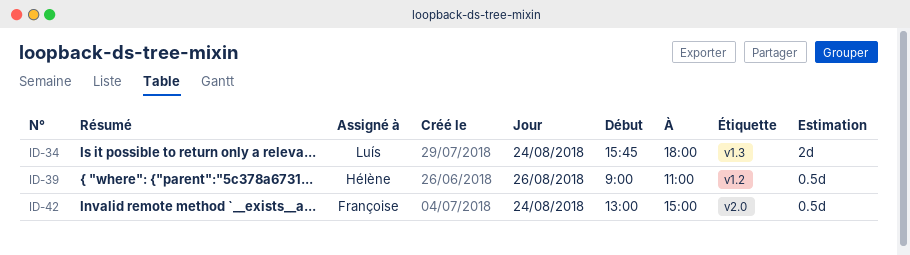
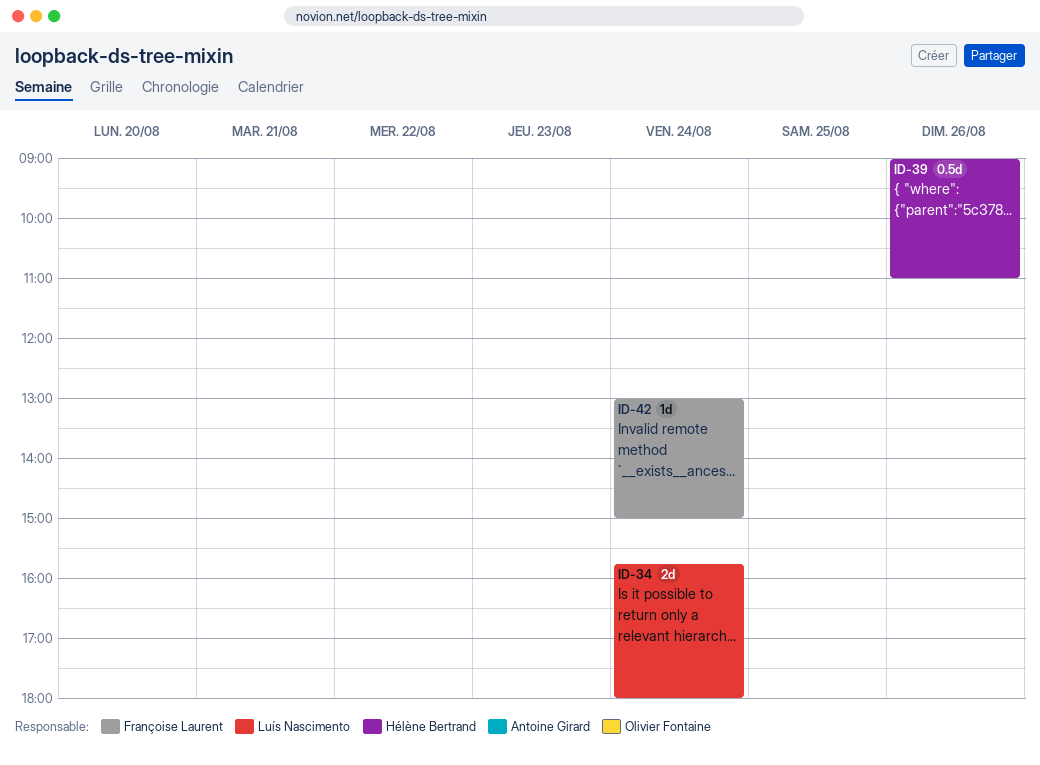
ID-42, estimate: 0.5d -> 1d

